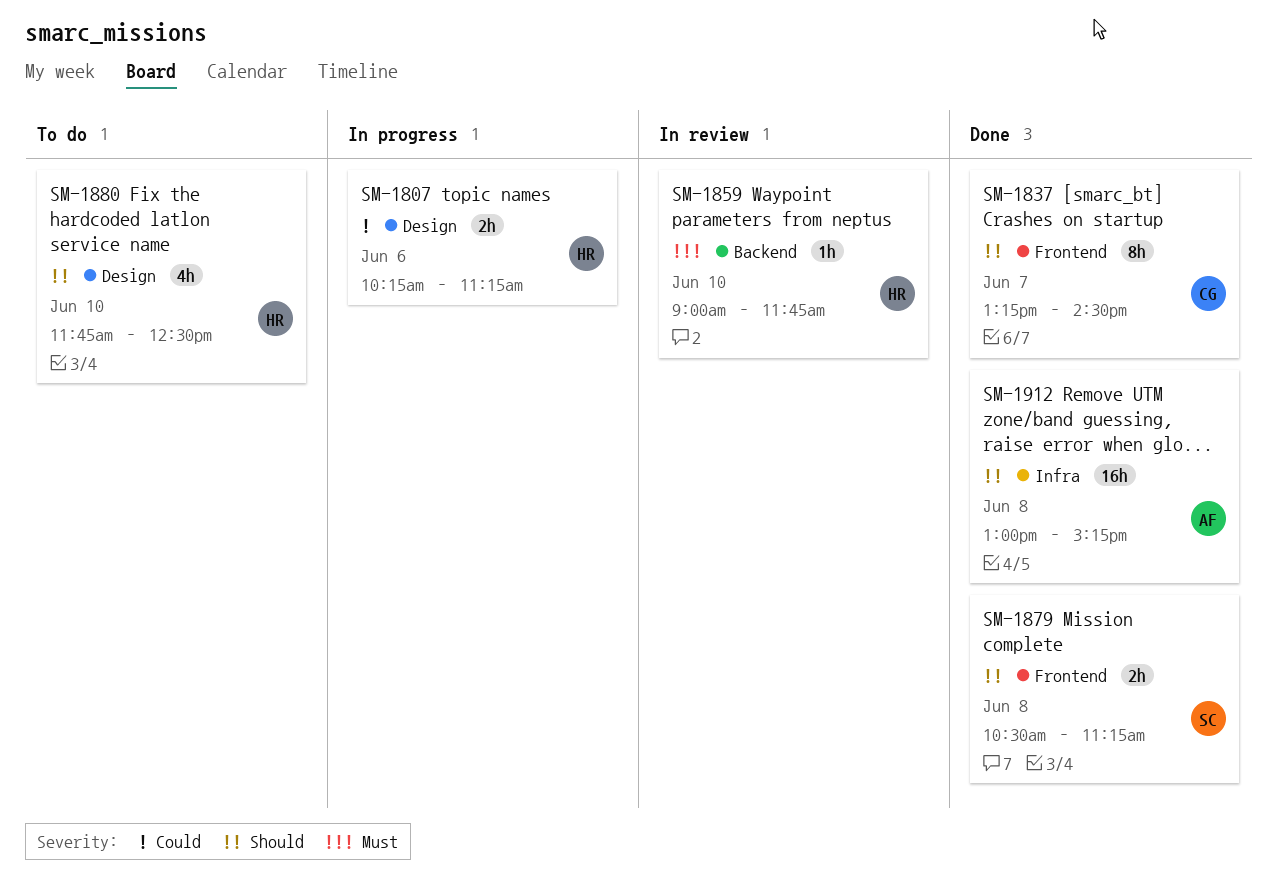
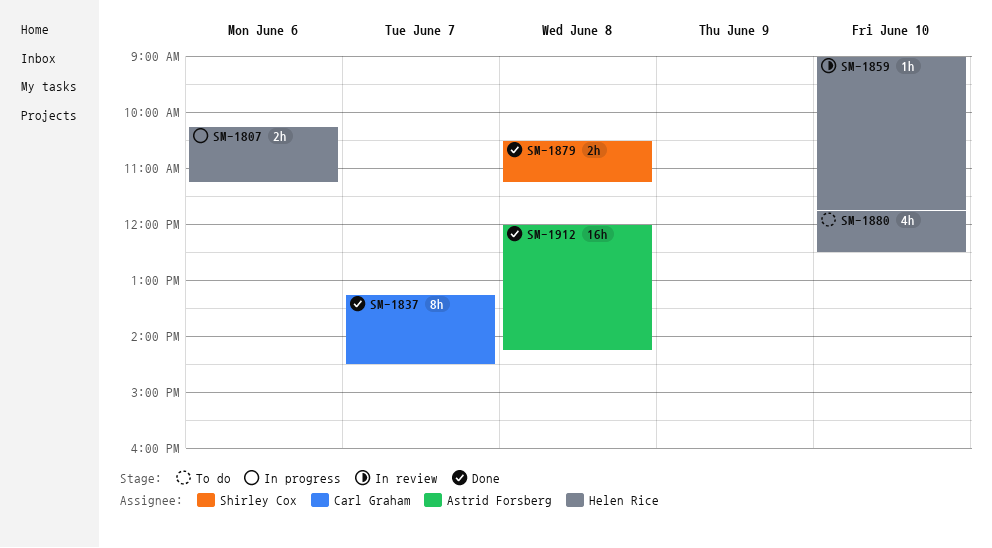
SM-1912, begins: 13:00 -> 12:00
SM-1912, ends: 15:15 -> 14:15

